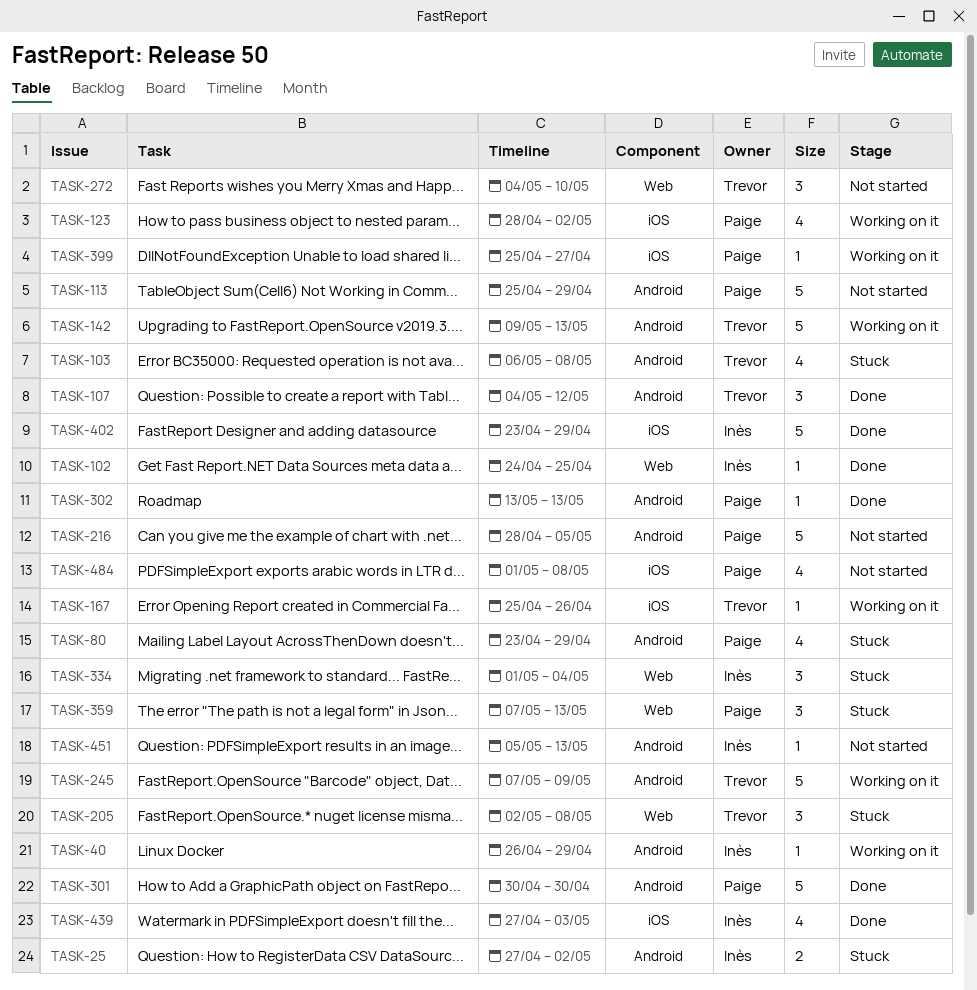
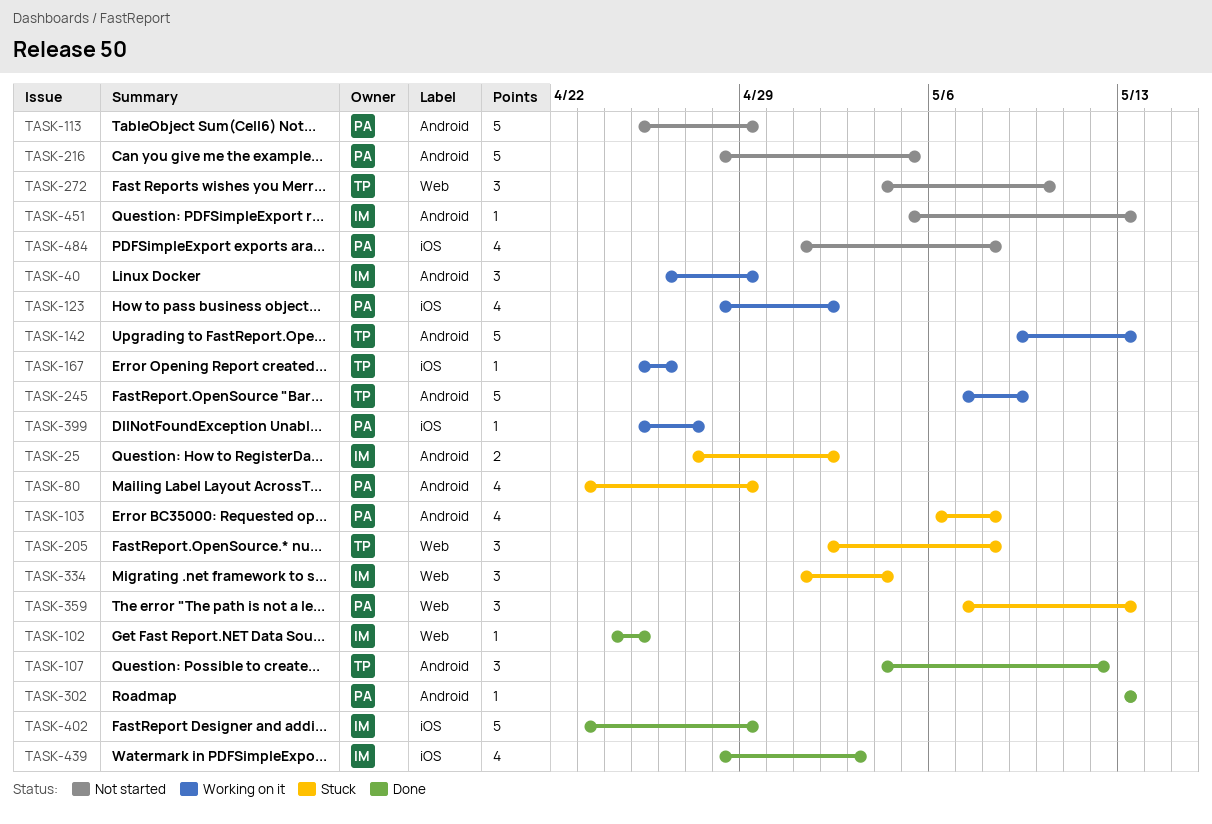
TASK-40, estimate: 1 -> 3
TASK-103, owner: Trevor -> Paige
TASK-301: present -> none
TASK-439, start: Apr 27 -> Apr 28

